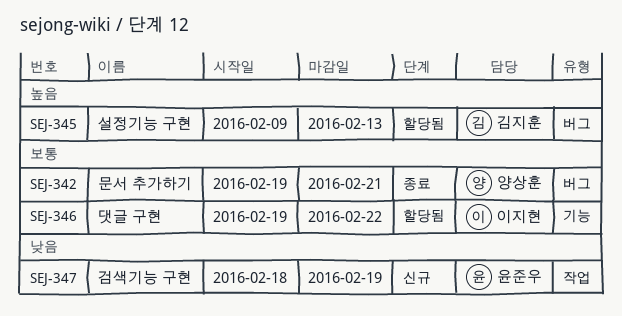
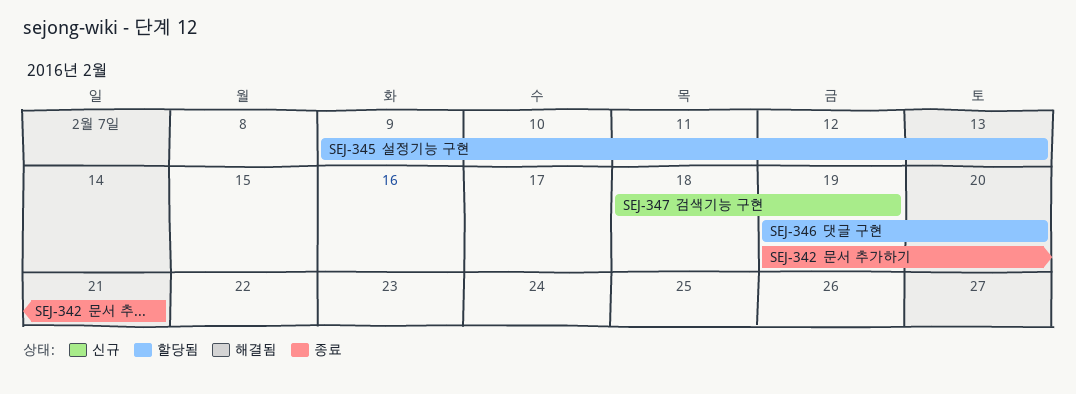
SEJ-346, due: Feb 22 -> Feb 20

